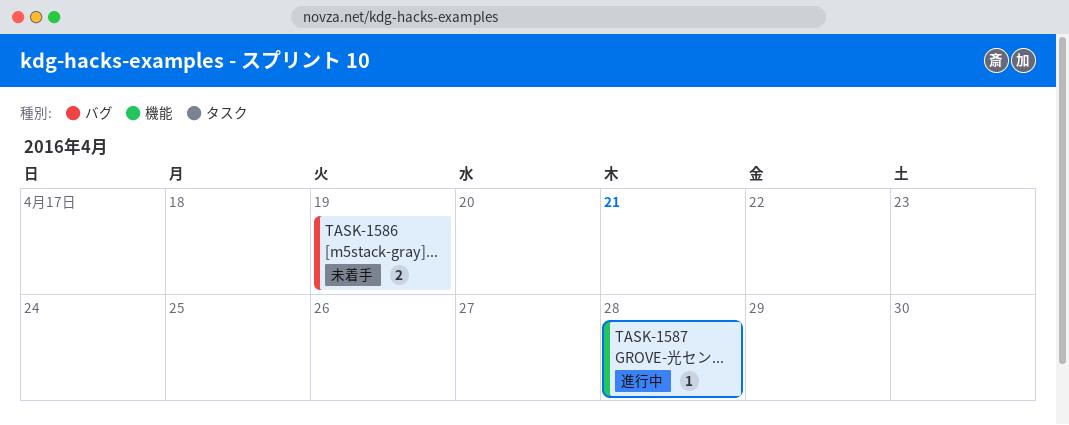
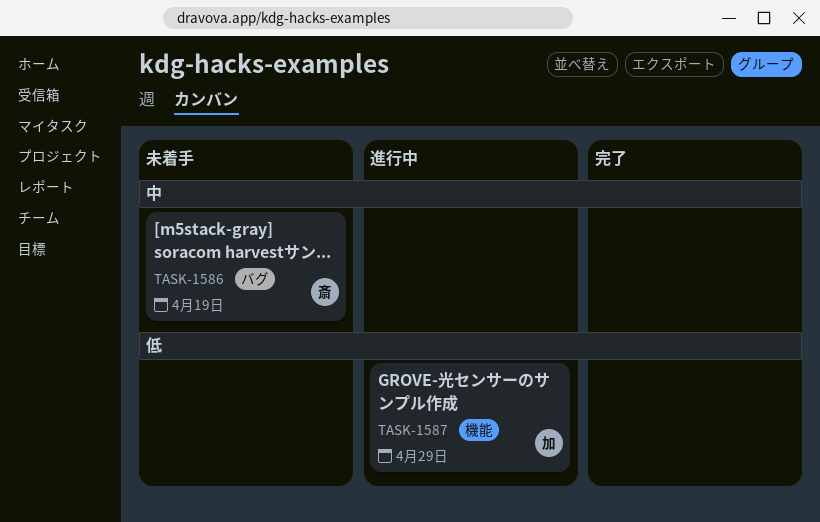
TASK-1587, due: Apr 28 -> Apr 29

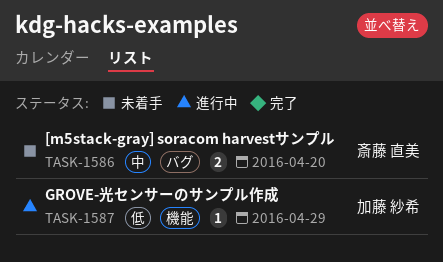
TASK-1586, due: Apr 19 -> Apr 20

